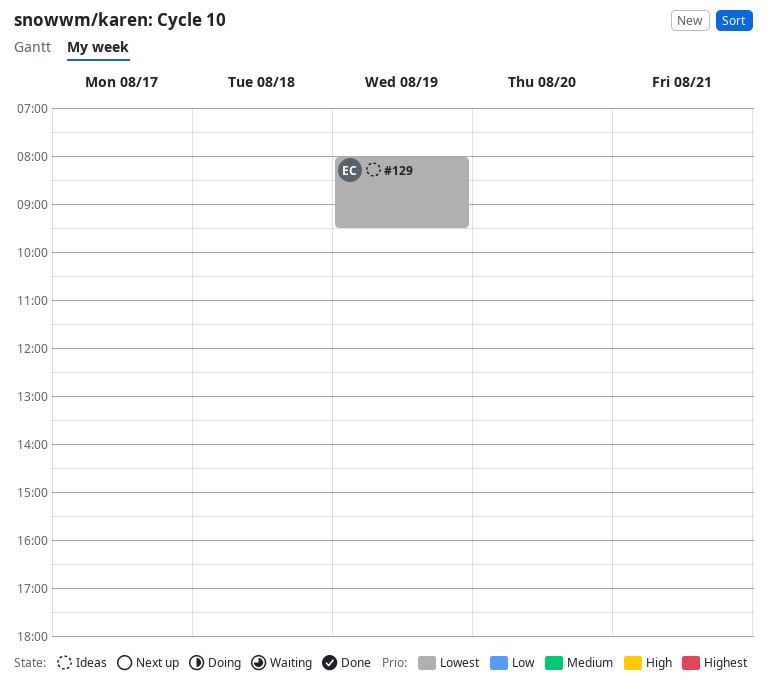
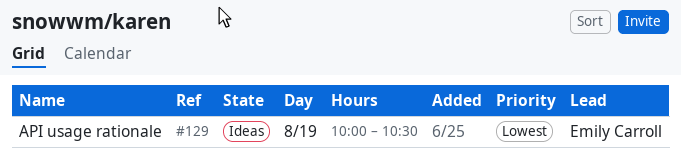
#129, begins: 08:00 -> 10:00
#129, ends: 09:30 -> 10:30

